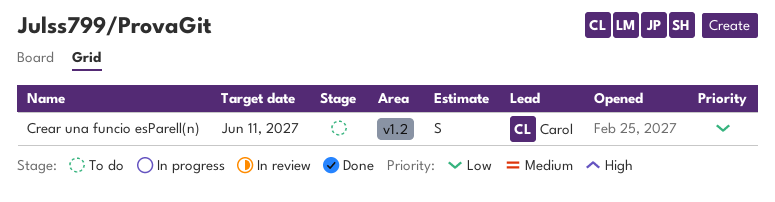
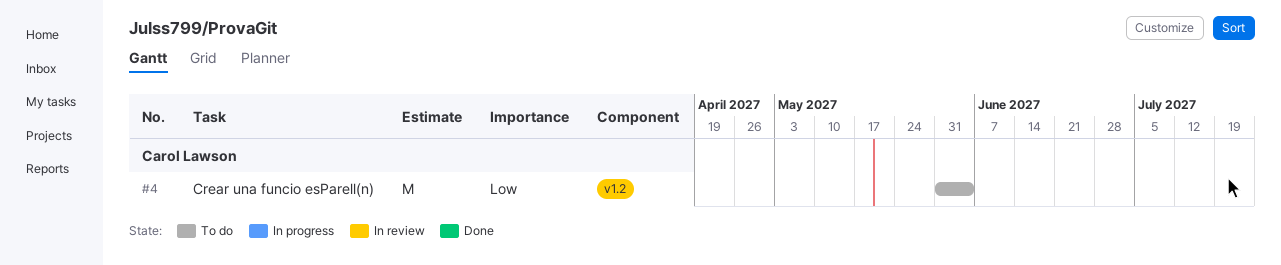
Crear una funcio esParell(n), estimate: S -> M
Crear una funcio esParell(n), due: Jun 11 -> Jun 4

